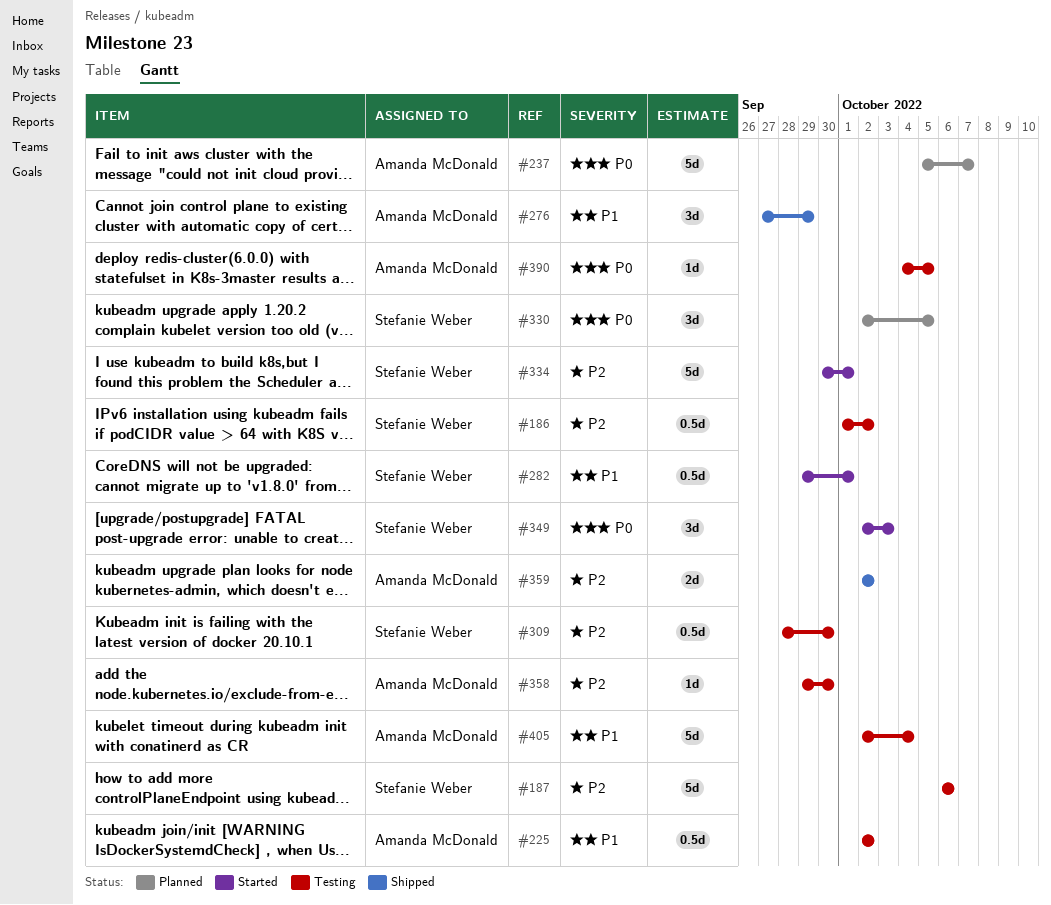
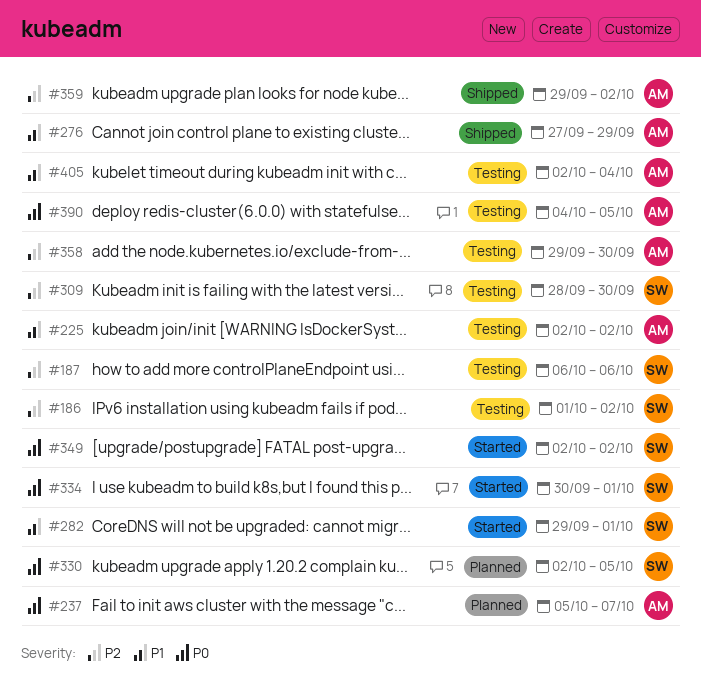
#334, priority: P2 -> P0
#349, due: Oct 3 -> Oct 2
#359, start: Oct 2 -> Sep 29

